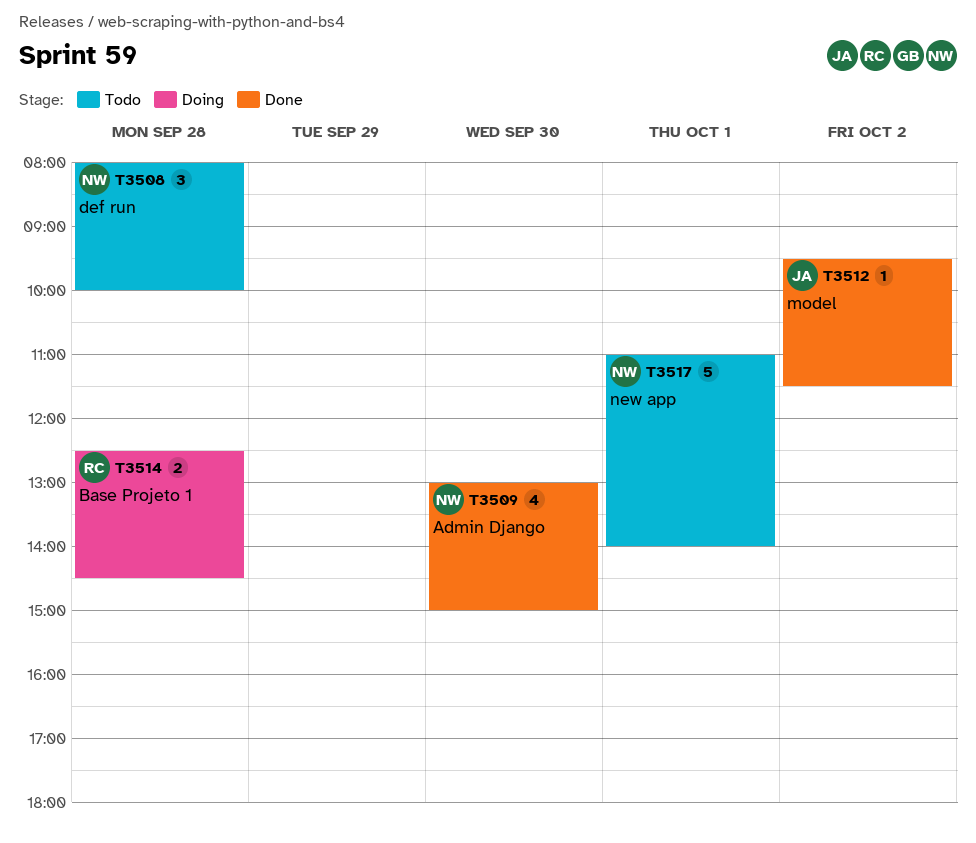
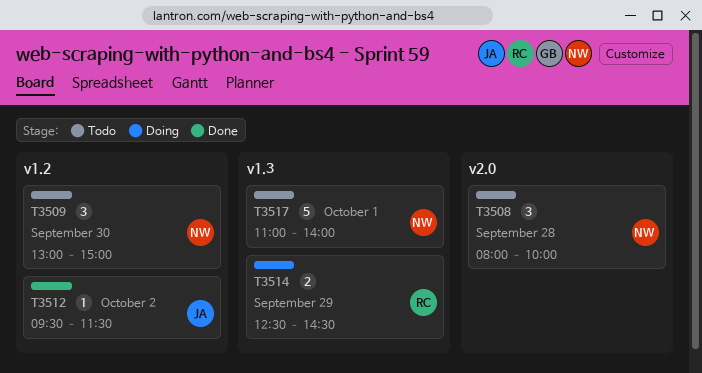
T3509, status: Done -> Todo
T3509, estimate: 4 -> 3
T3514, day: Sep 28 -> Sep 29

